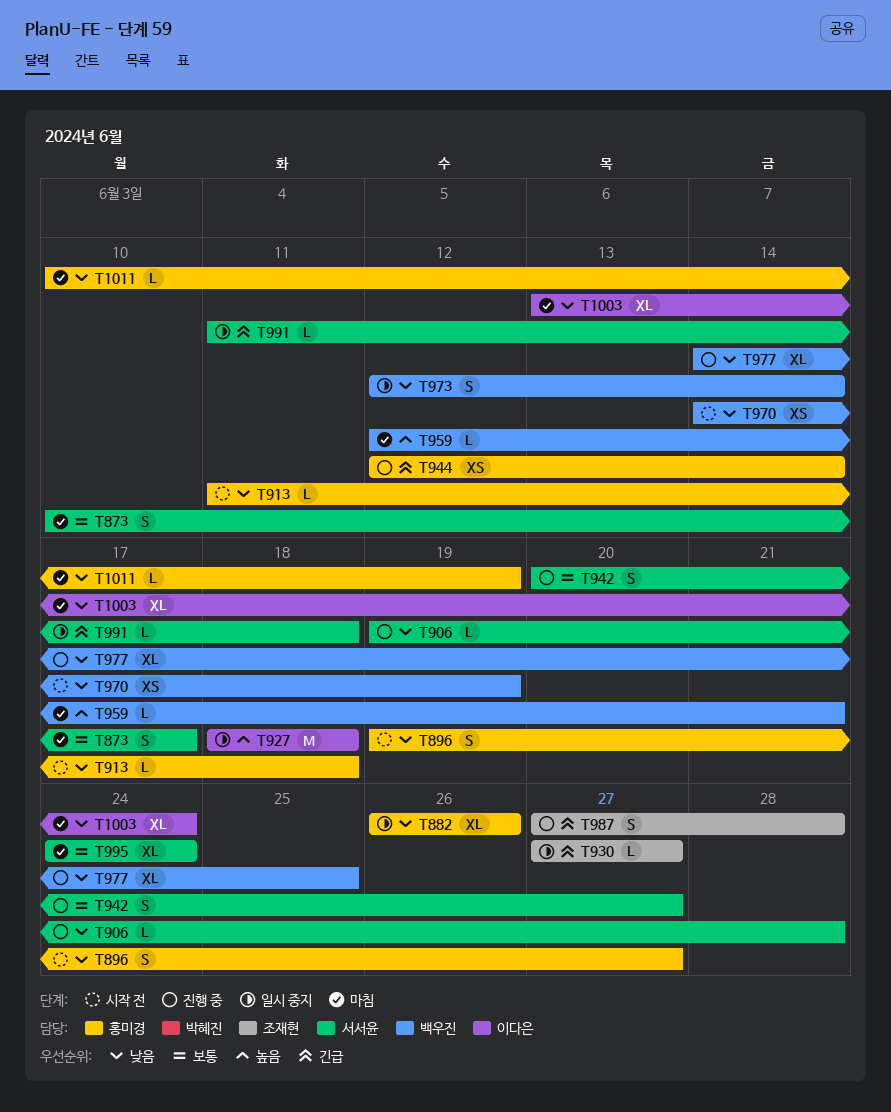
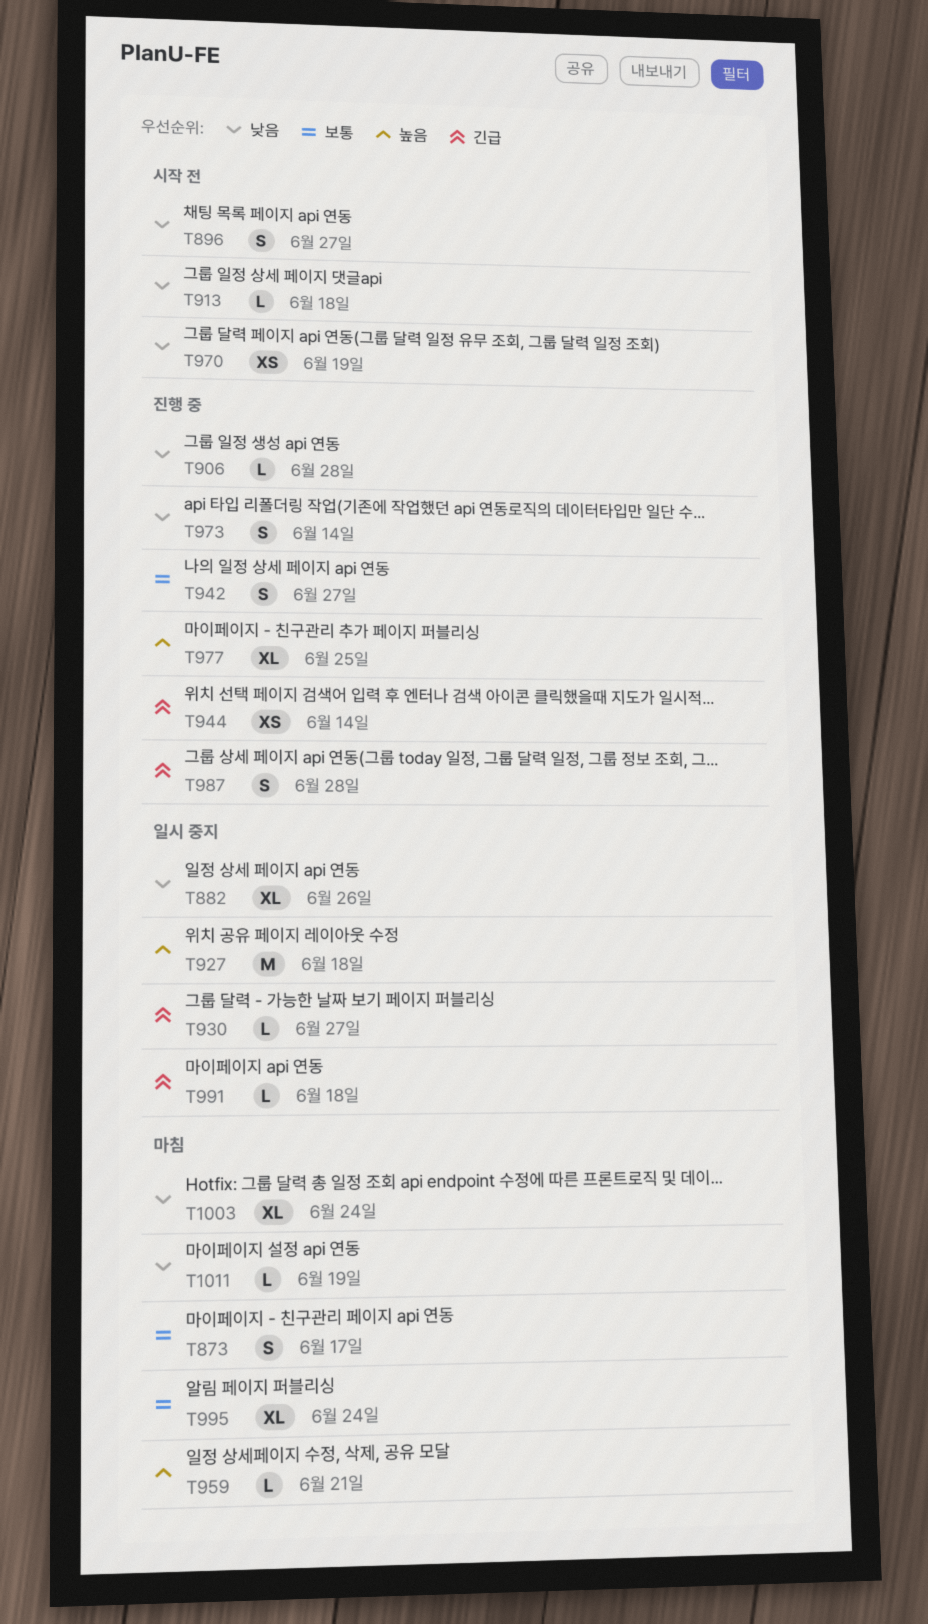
T973, status: 일시 중지 -> 진행 중
T977, priority: 낮음 -> 높음

